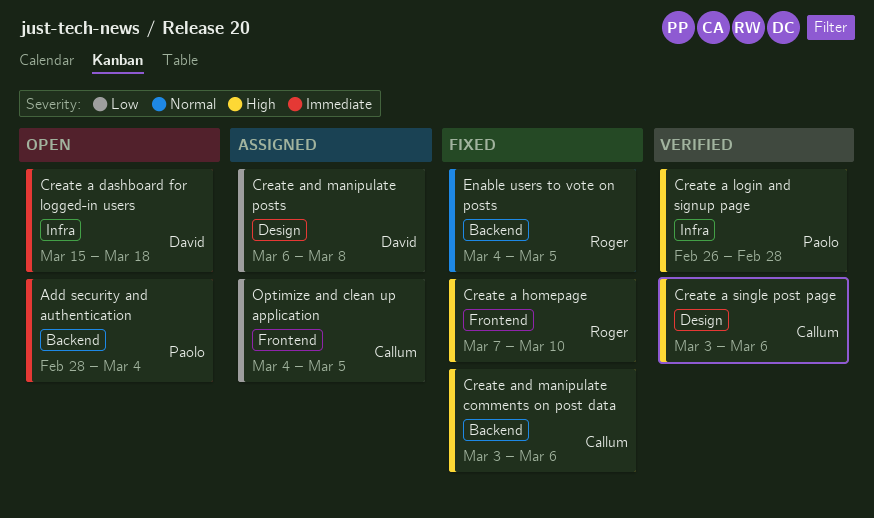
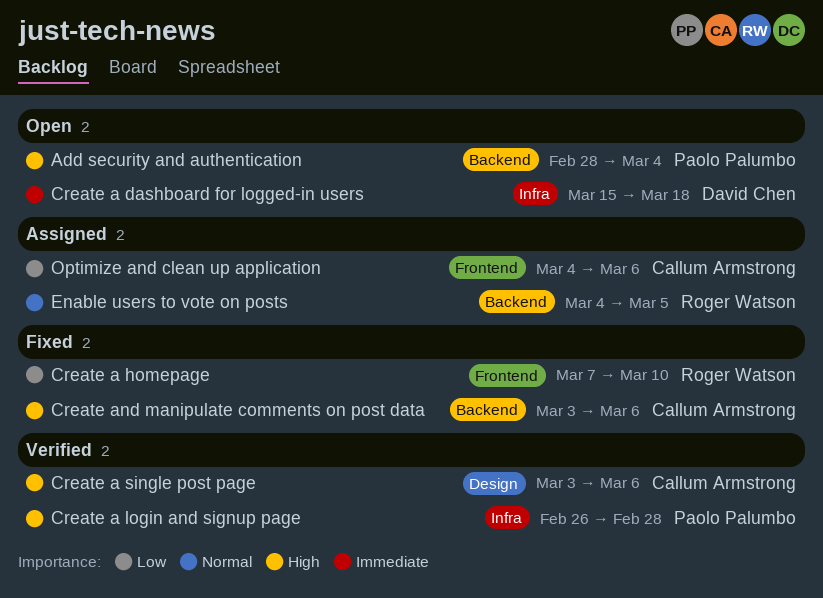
Add security and authentication, priority: Immediate -> High
Create a homepage, priority: High -> Low
Create and manipulate posts: present -> none
Enable users to vote on posts, status: Fixed -> Assigned
Optimize and clean up application, due: Mar 5 -> Mar 6

